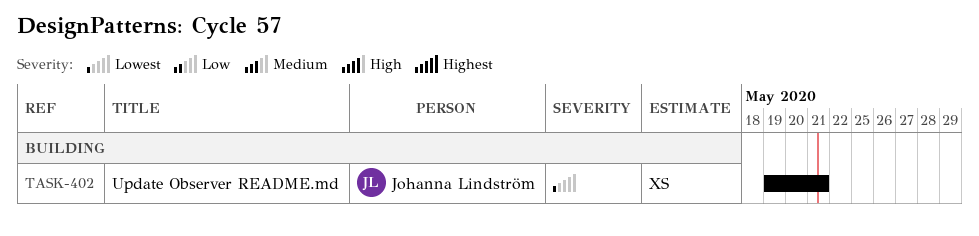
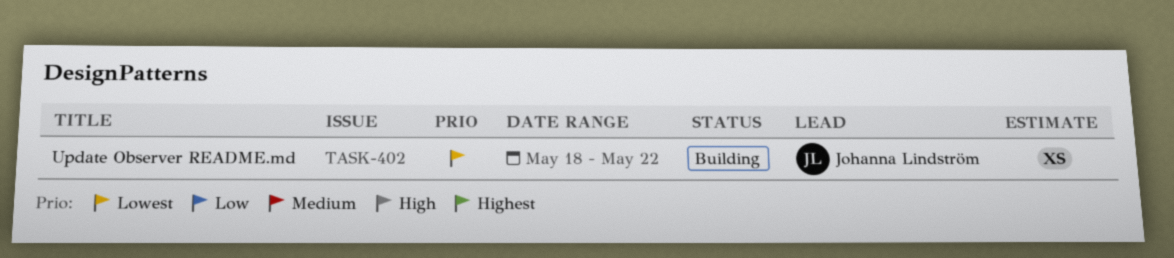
TASK-402, start: May 19 -> May 18
TASK-402, due: May 21 -> May 22

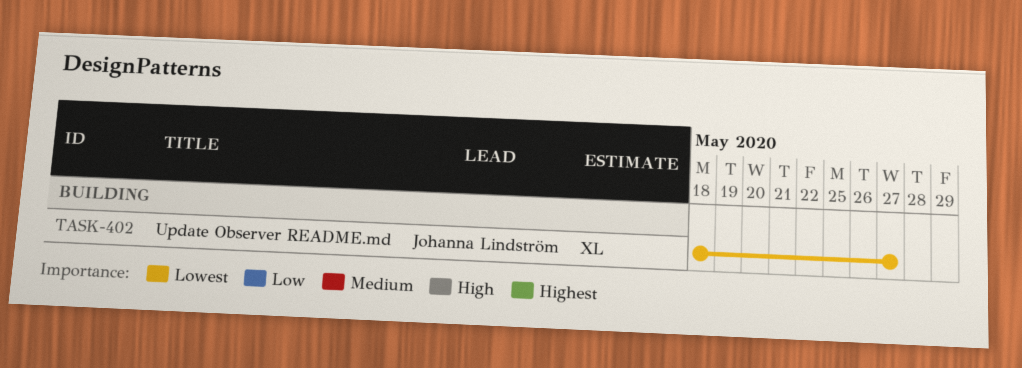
TASK-402, estimate: XS -> XL
TASK-402, due: May 22 -> May 27

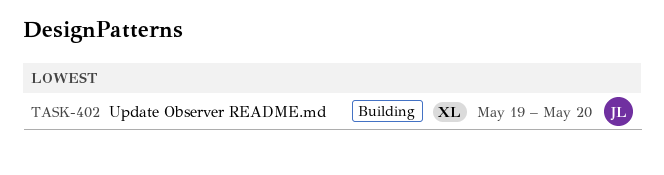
TASK-402, start: May 18 -> May 19
TASK-402, due: May 27 -> May 20

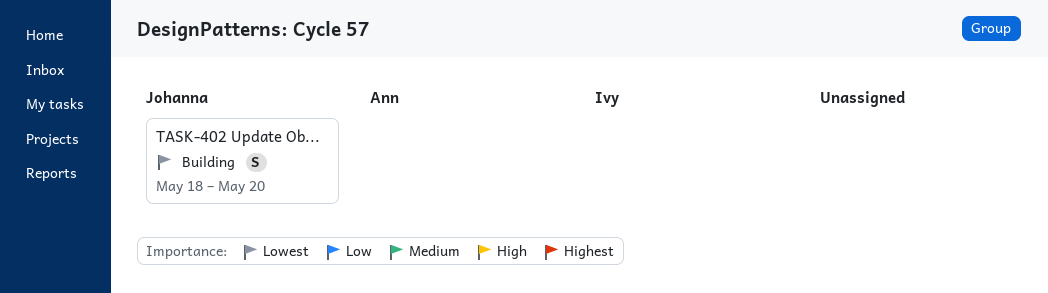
TASK-402, estimate: XL -> S
TASK-402, start: May 19 -> May 18

